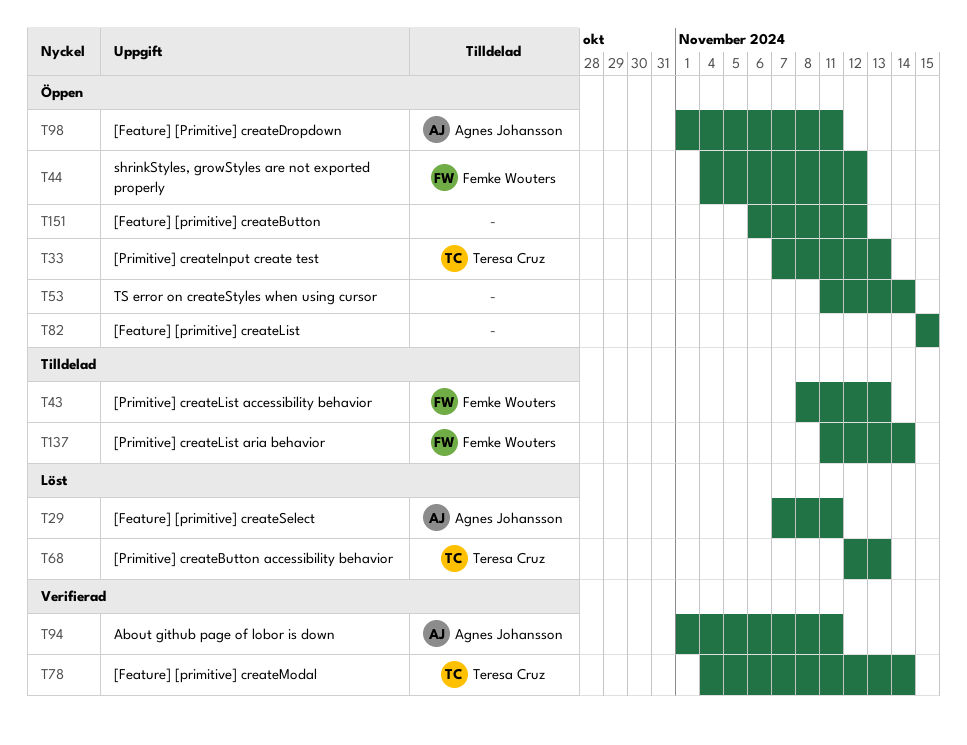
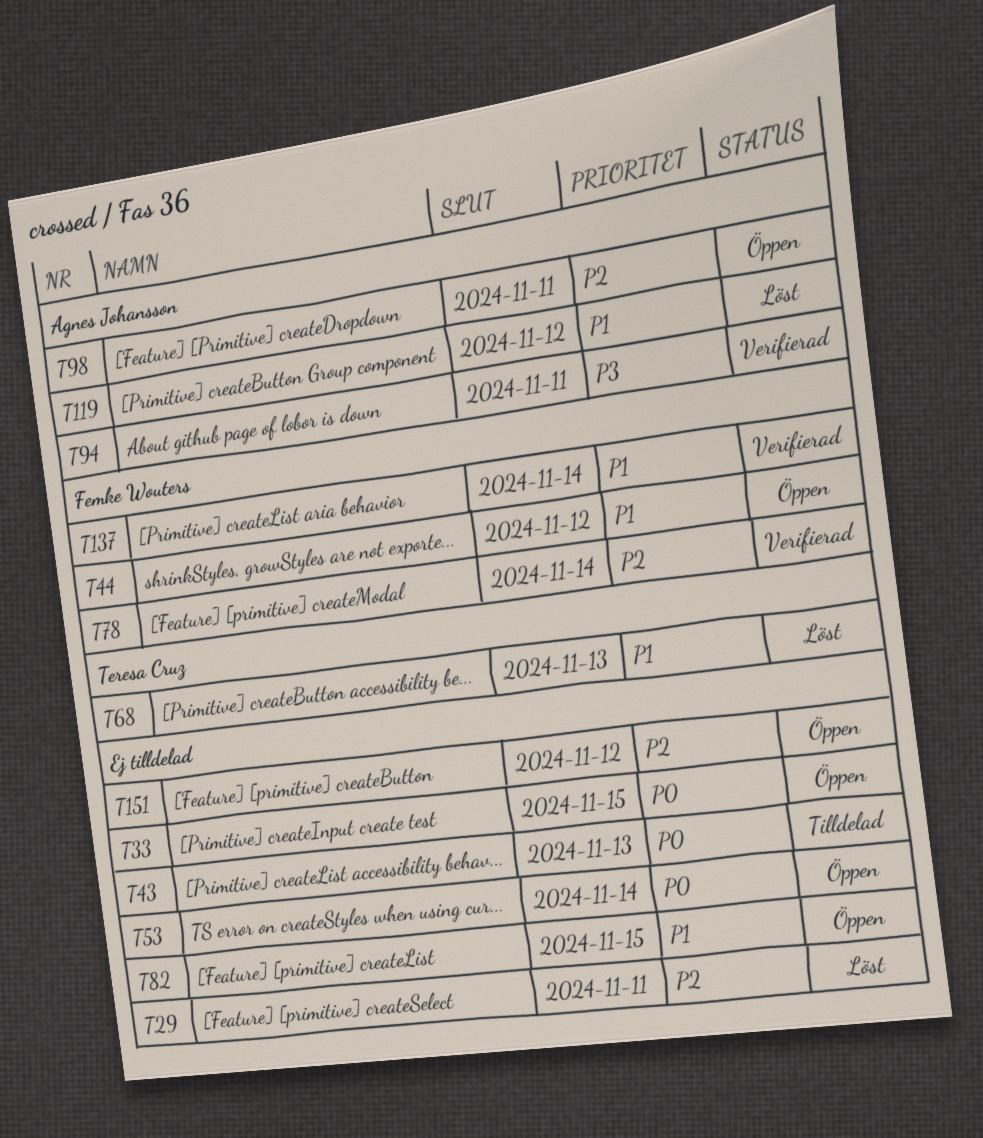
T29, owner: Agnes Johansson -> none
T33, owner: Teresa Cruz -> none
T33, due: Nov 13 -> Nov 15
T43, owner: Femke Wouters -> none
T78, owner: Teresa Cruz -> Femke Wouters
T119: none -> present
T137, status: Tilldelad -> Verifierad

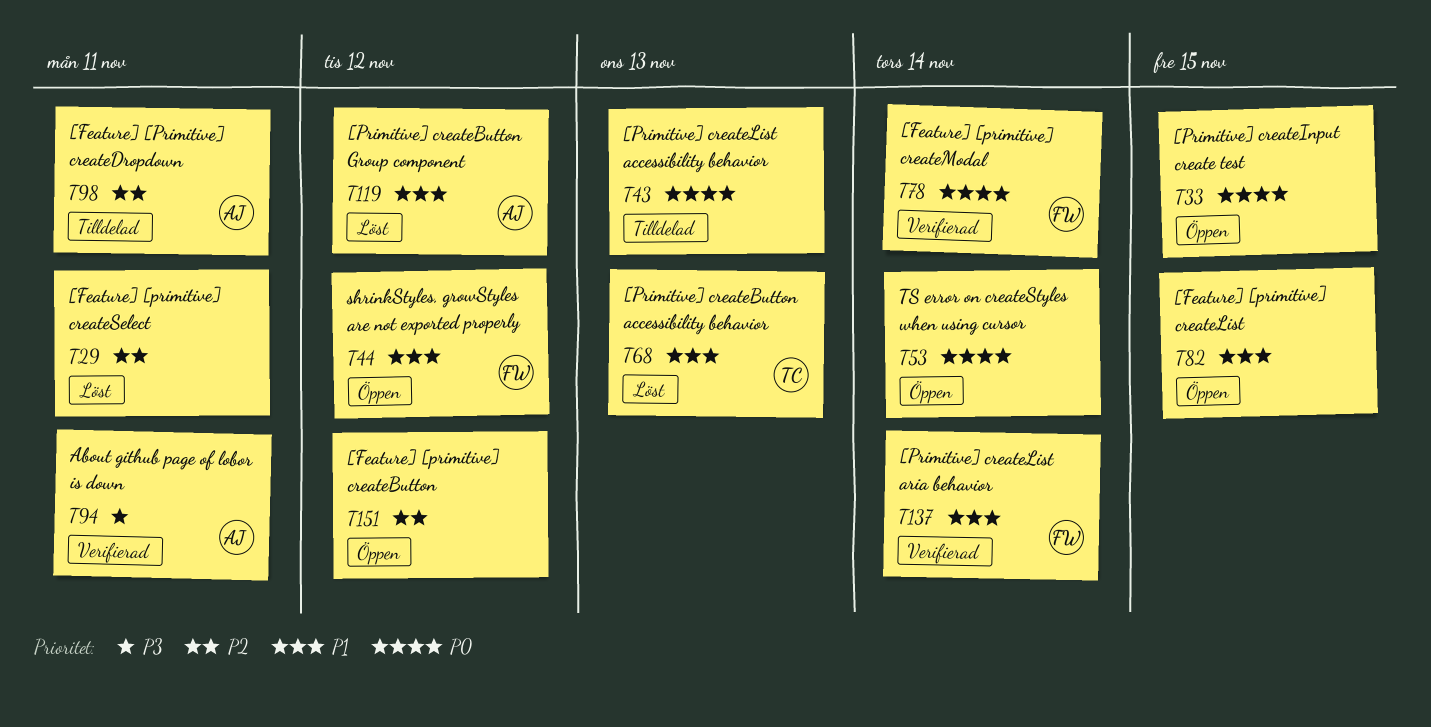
T78, priority: P2 -> P0
T98, status: Öppen -> Tilldelad

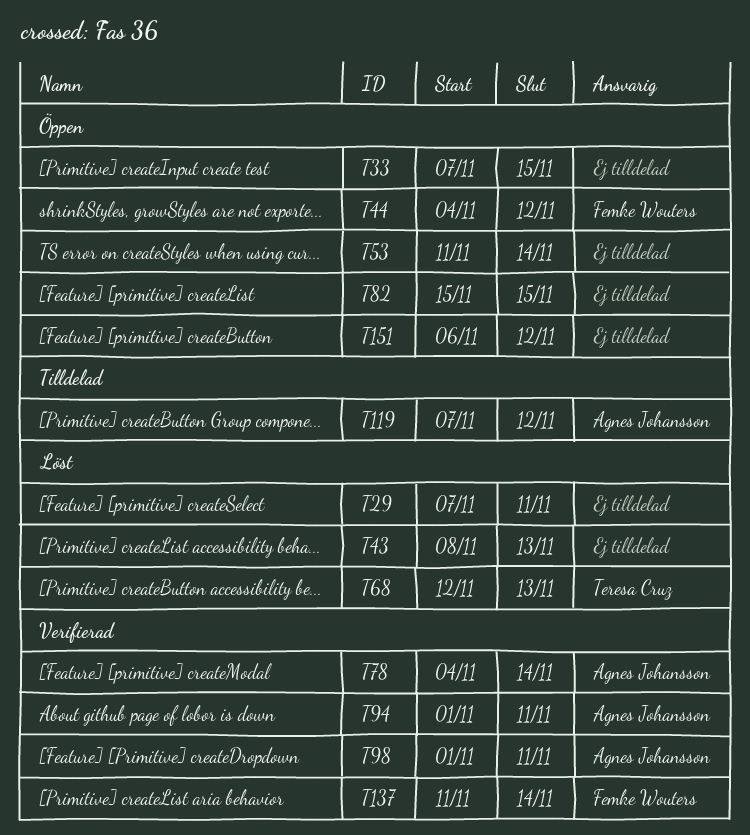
T43, status: Tilldelad -> Löst
T78, owner: Femke Wouters -> Agnes Johansson
T98, status: Tilldelad -> Verifierad
T119, status: Löst -> Tilldelad

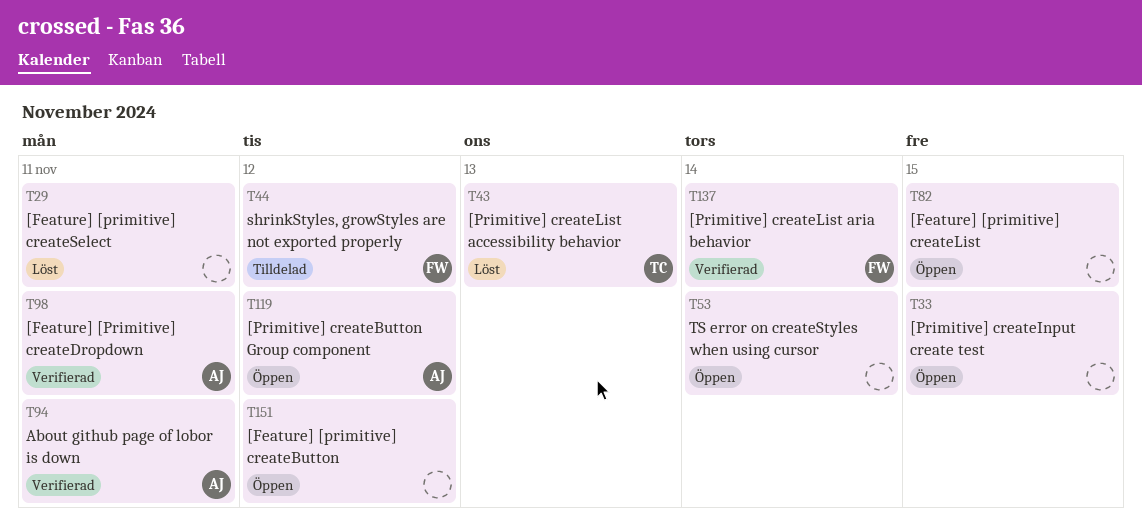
T43, owner: none -> Teresa Cruz
T44, status: Öppen -> Tilldelad
T68: present -> none
T78: present -> none
T119, status: Tilldelad -> Öppen

